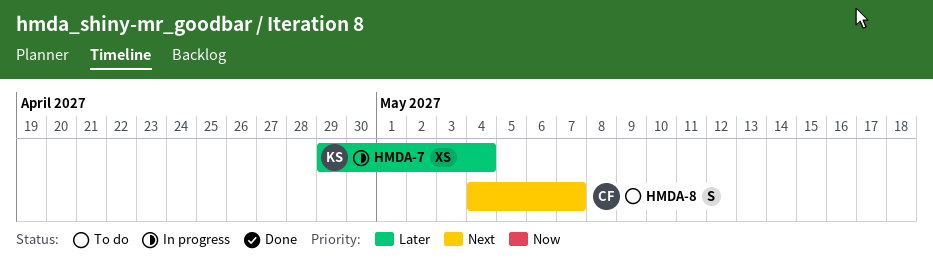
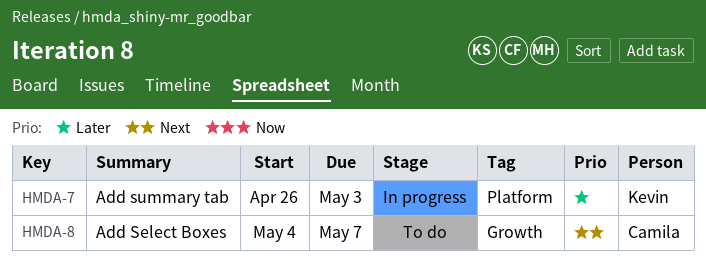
HMDA-7, start: Apr 29 -> Apr 26
HMDA-7, due: May 4 -> May 3

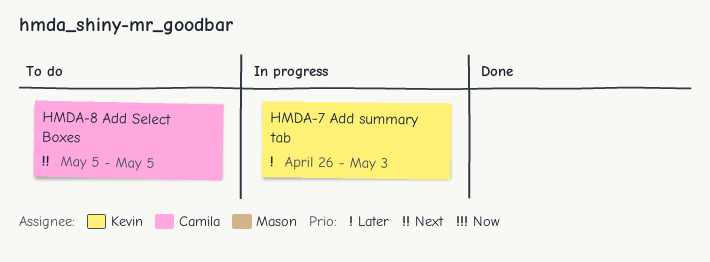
HMDA-8, start: May 4 -> May 5
HMDA-8, due: May 7 -> May 5

